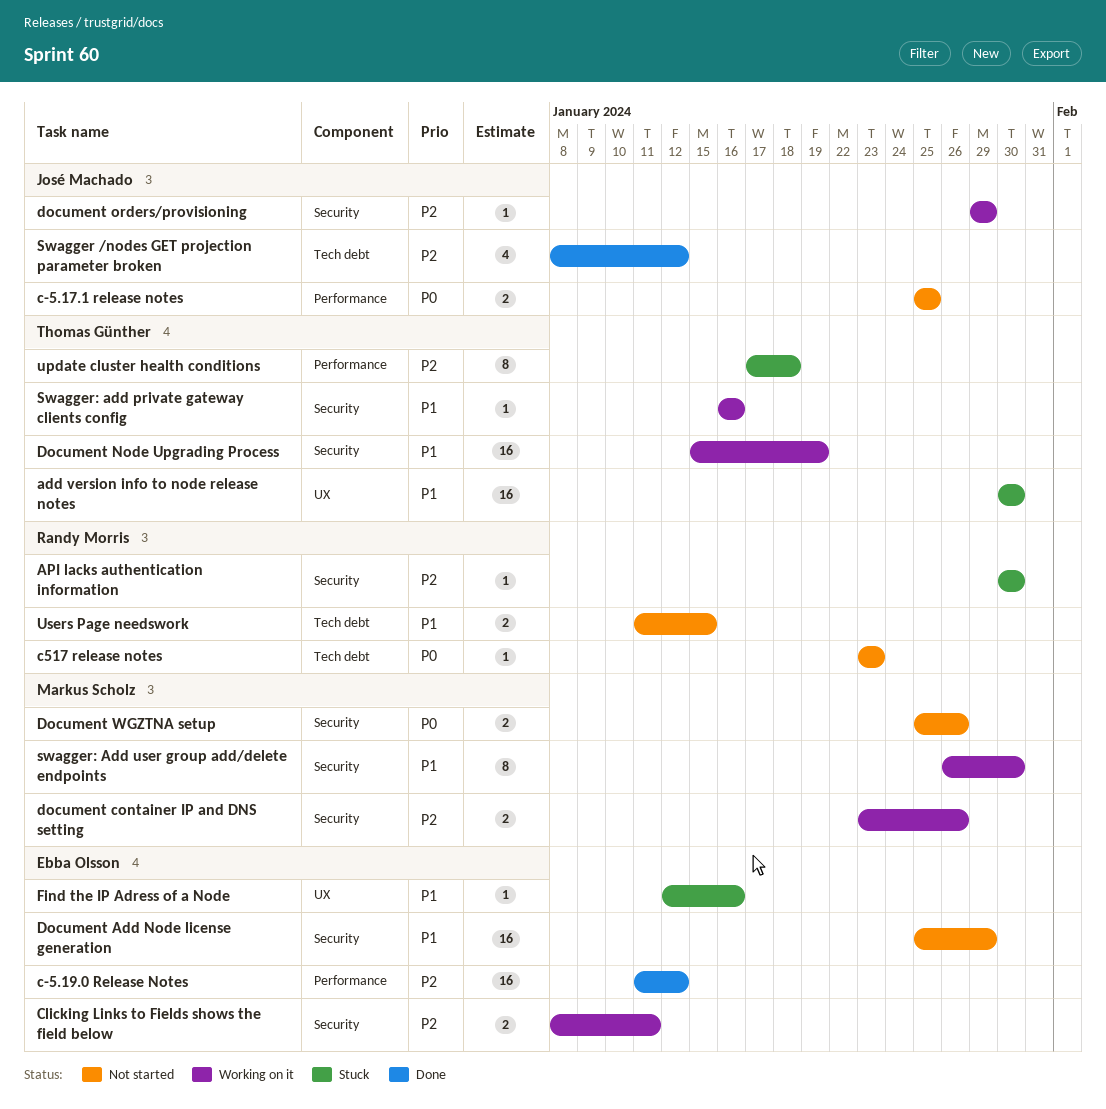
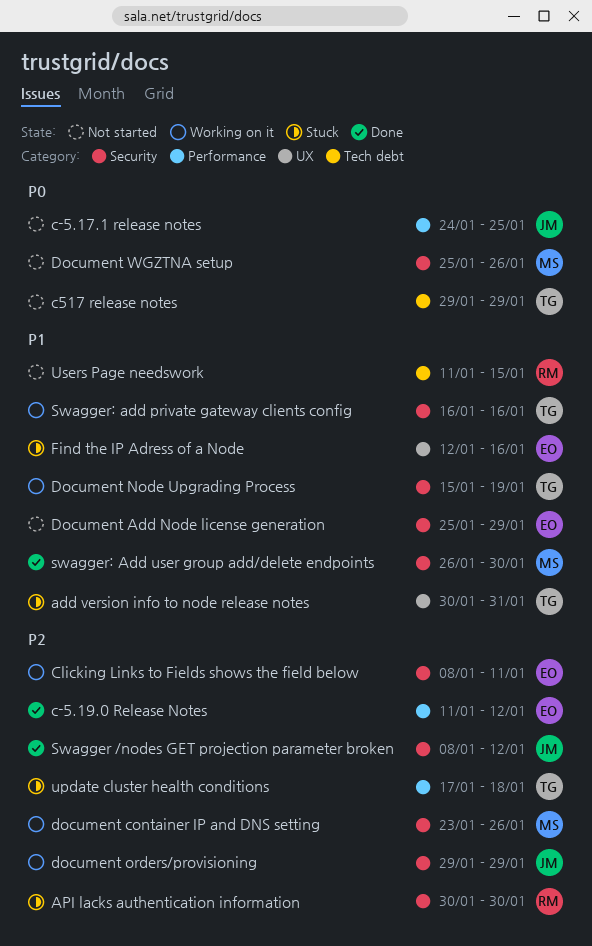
add version info to node release notes, due: Jan 30 -> Jan 31
c-5.17.1 release notes, start: Jan 25 -> Jan 24
c517 release notes, owner: Randy Morris -> Thomas Günther
c517 release notes, start: Jan 23 -> Jan 29
c517 release notes, due: Jan 23 -> Jan 29
Swagger /nodes GET projection parameter broken, label: Tech debt -> Security
swagger: Add user group add/delete endpoints, status: Working on it -> Done

